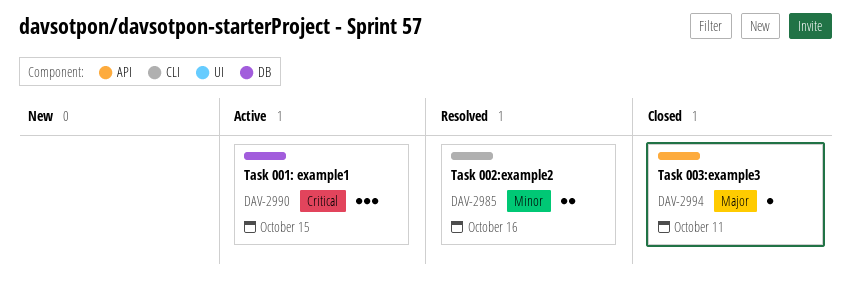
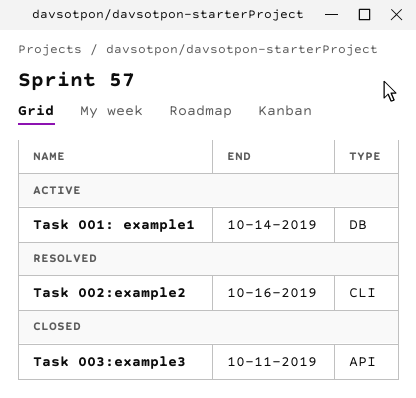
Task 001: example1, due: Oct 15 -> Oct 14

